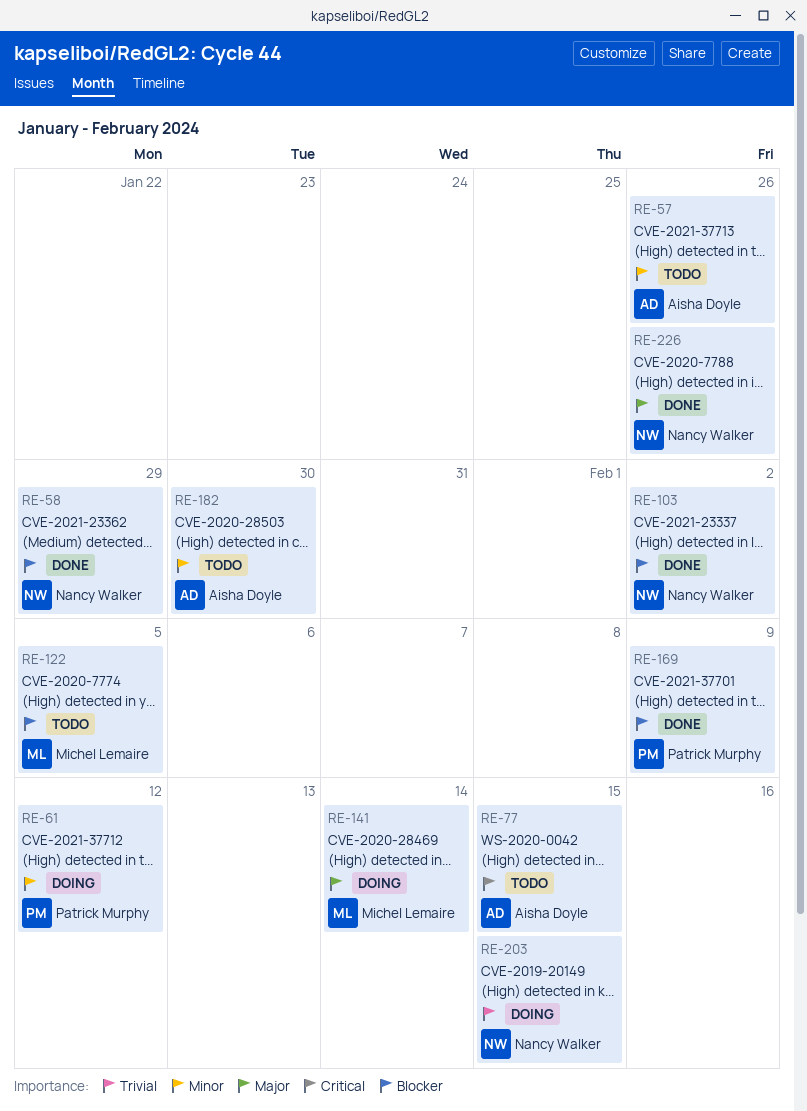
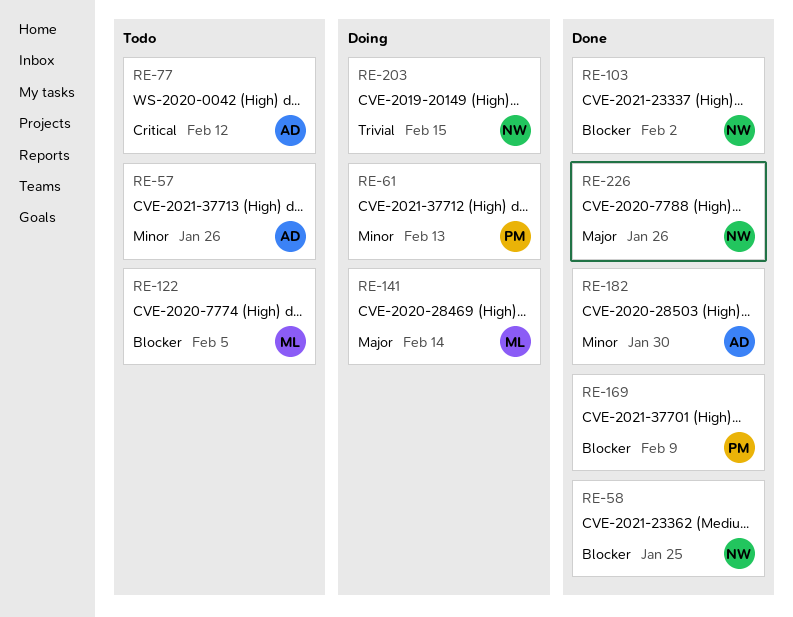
RE-58, due: Jan 29 -> Jan 25
RE-61, due: Feb 12 -> Feb 13
RE-77, due: Feb 15 -> Feb 12
RE-182, status: Todo -> Done

